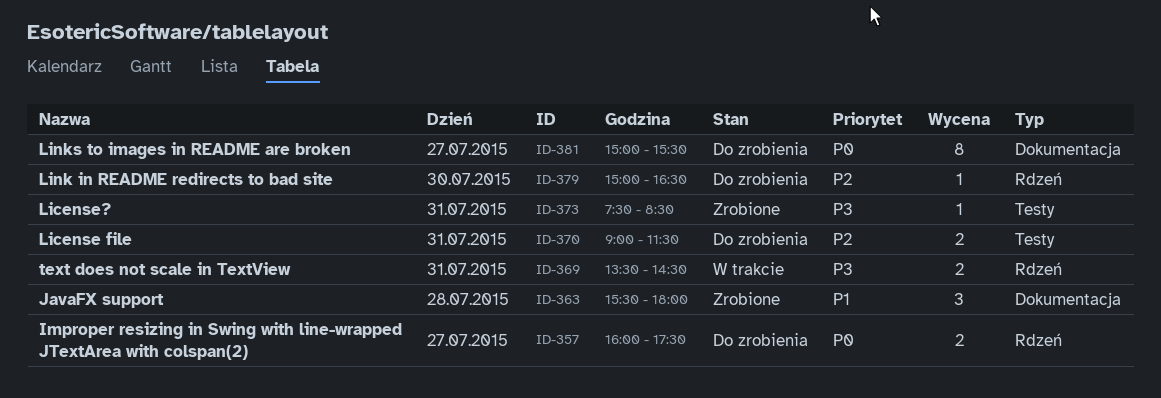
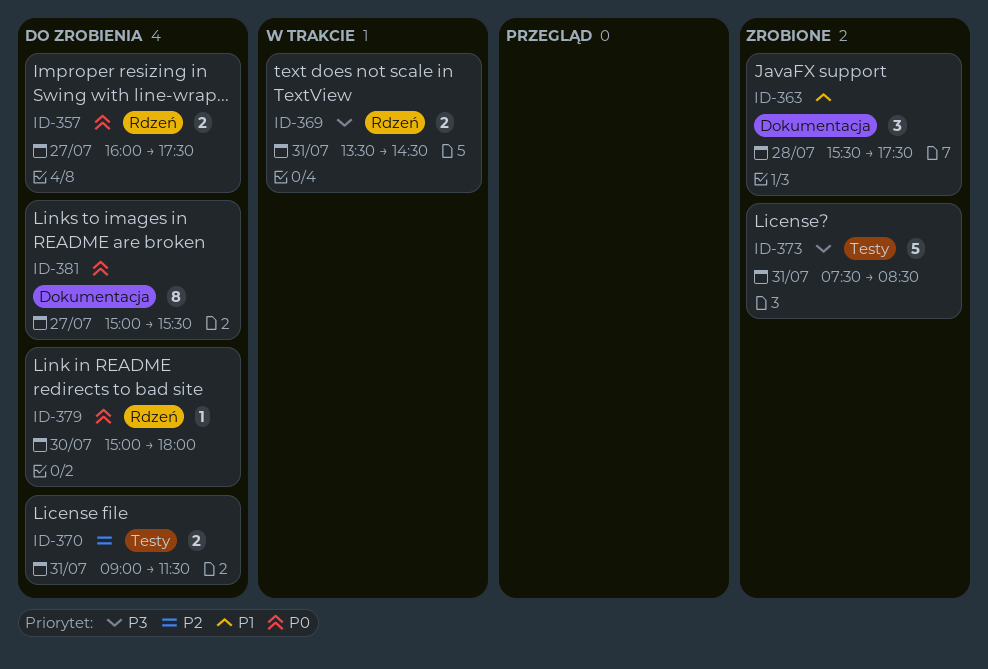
ID-363, ends: 18:00 -> 17:30
ID-373, estimate: 1 -> 5
ID-379, priority: P2 -> P0
ID-379, ends: 16:30 -> 18:00

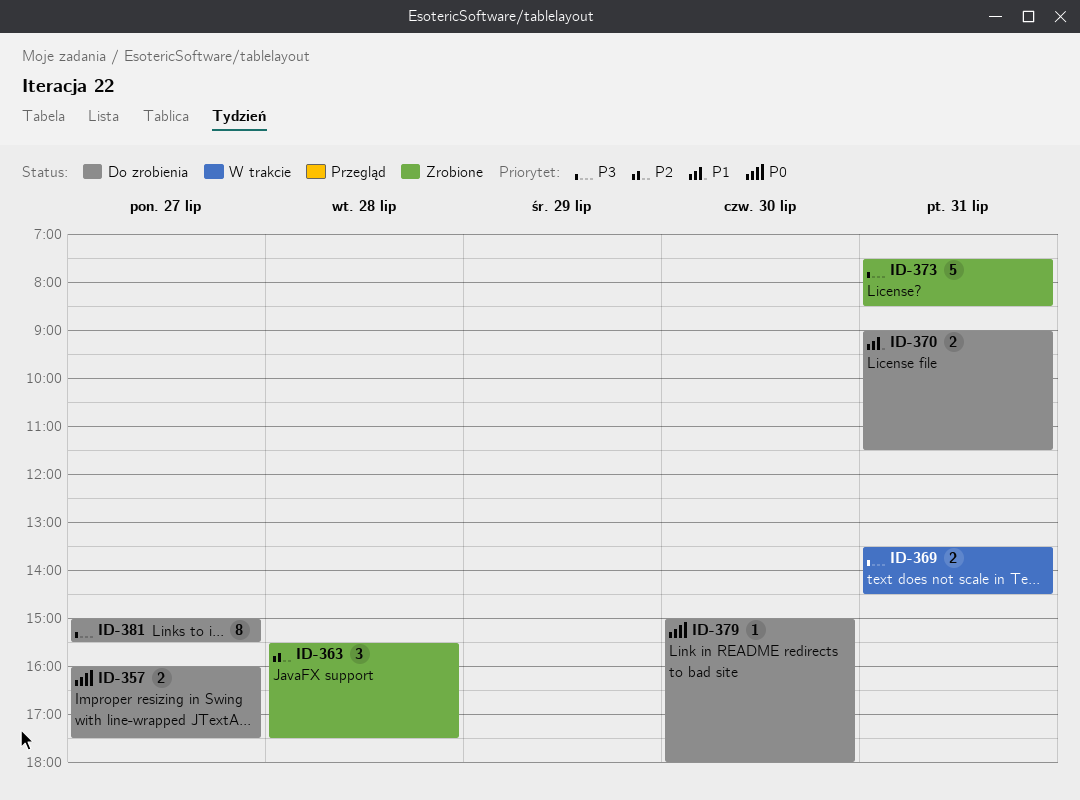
ID-363, priority: P1 -> P2
ID-370, priority: P2 -> P1
ID-381, priority: P0 -> P3

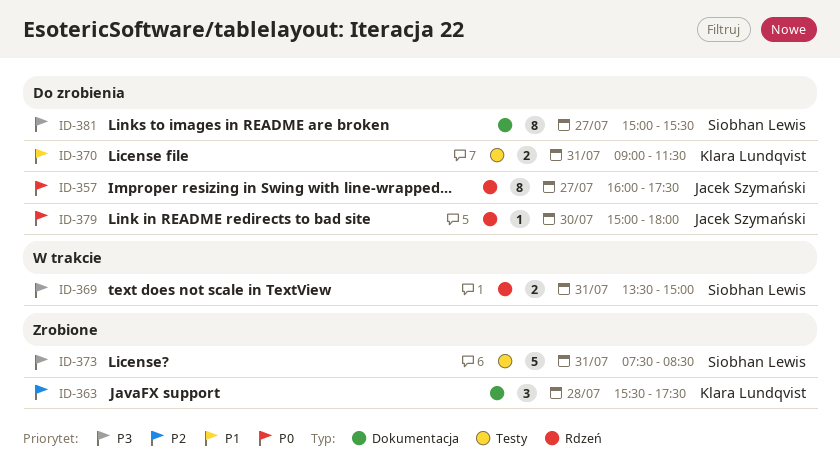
ID-357, estimate: 2 -> 8
ID-369, ends: 14:30 -> 15:00

